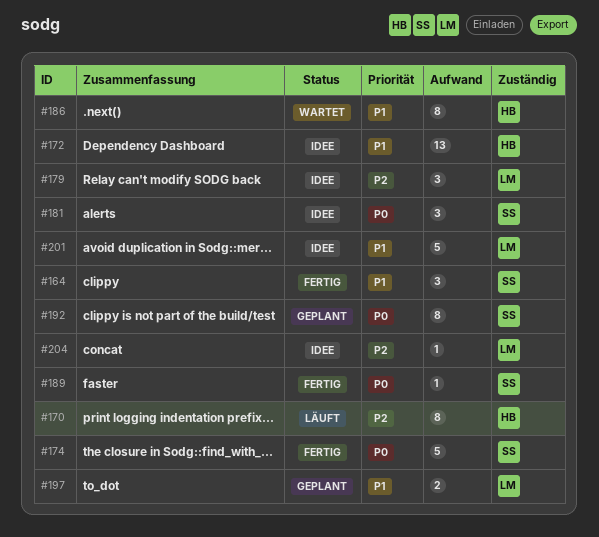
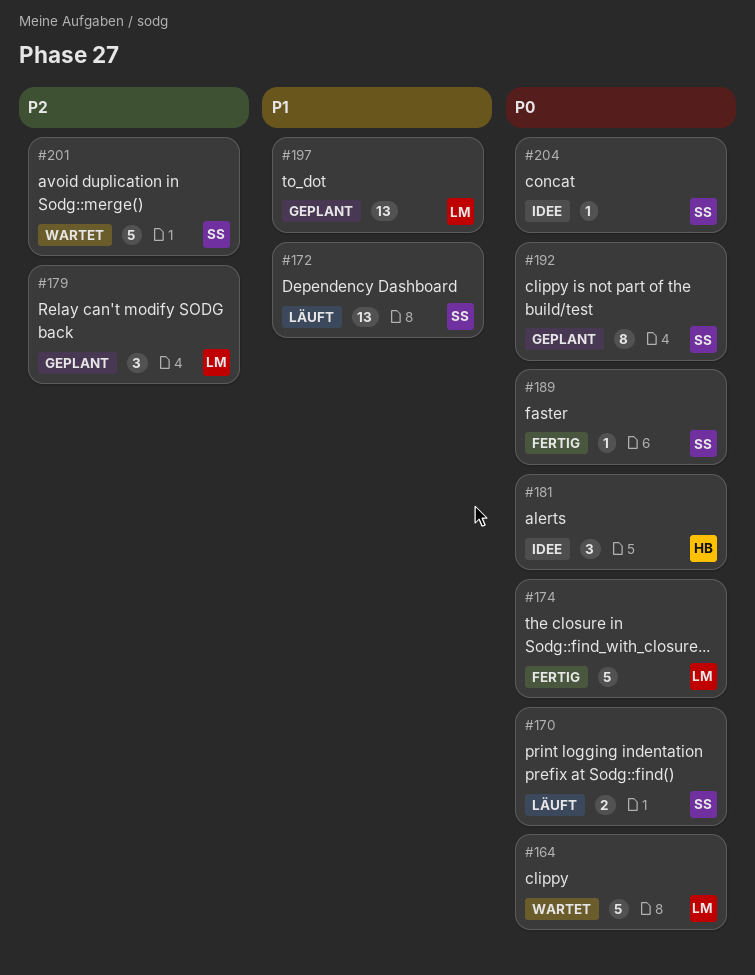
#164, status: Fertig -> Wartet
#164, owner: SS -> LM
#164, priority: P1 -> P0
#164, estimate: 3 -> 5
#170, owner: HB -> SS
#170, priority: P2 -> P0
#170, estimate: 8 -> 2
#172, status: Idee -> Läuft
#172, owner: HB -> SS
#174, owner: SS -> LM
#179, status: Idee -> Geplant
#181, owner: SS -> HB
#186: present -> none
#197, estimate: 2 -> 13
#201, status: Idee -> Wartet
#201, owner: LM -> SS
#201, priority: P1 -> P2
#204, owner: LM -> SS
#204, priority: P2 -> P0

